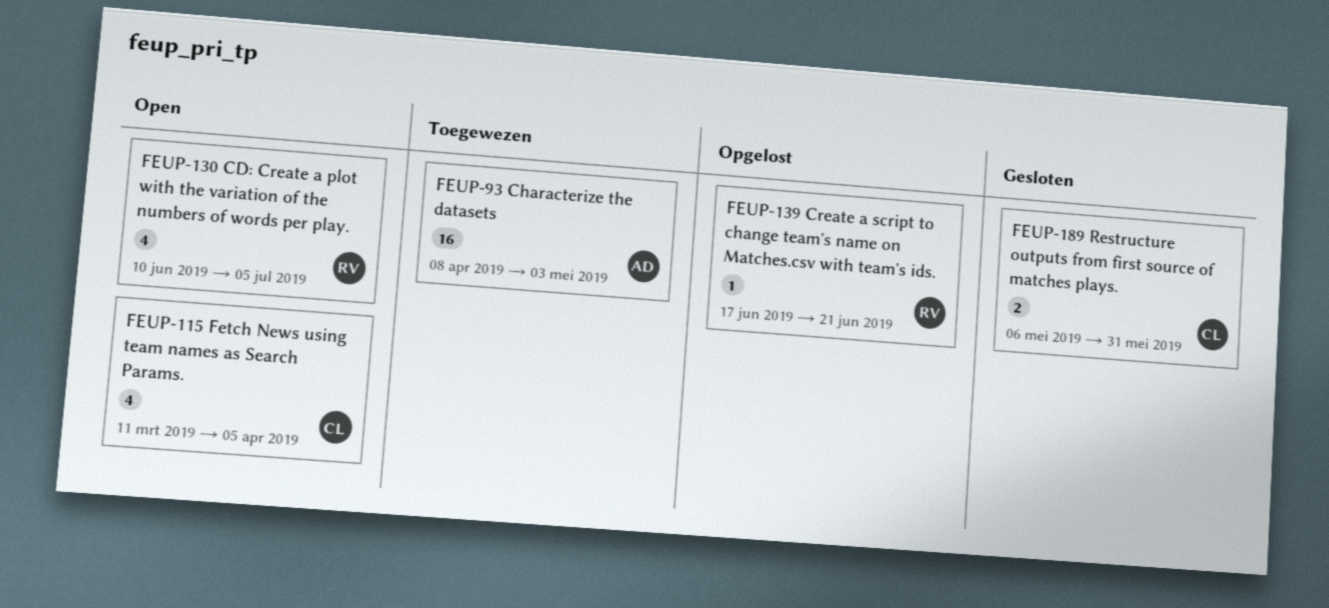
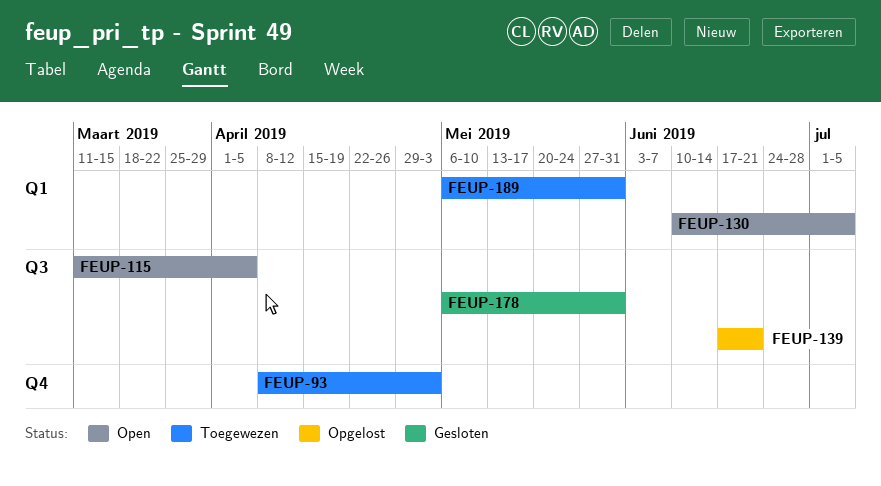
FEUP-178: none -> present
FEUP-189, status: Gesloten -> Toegewezen

